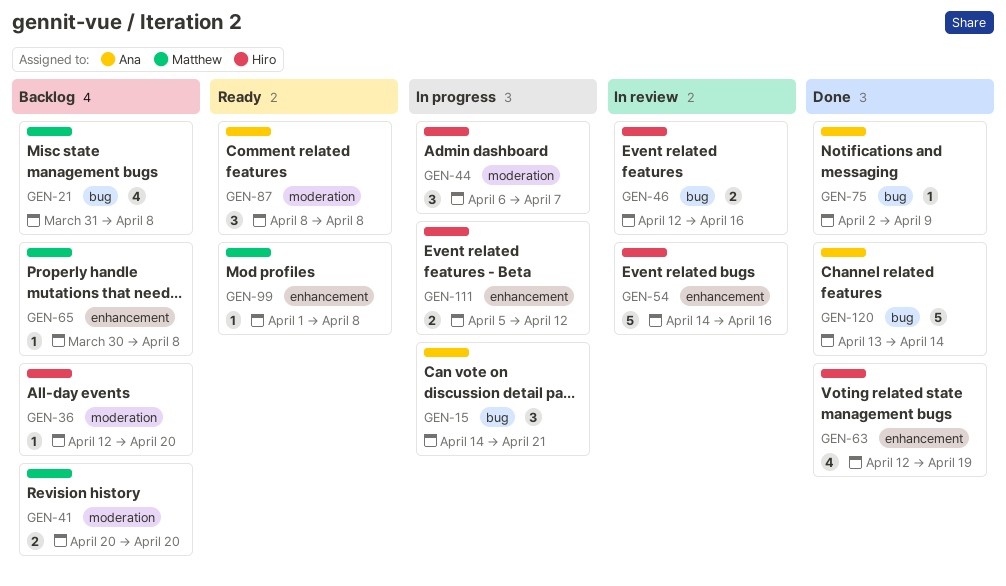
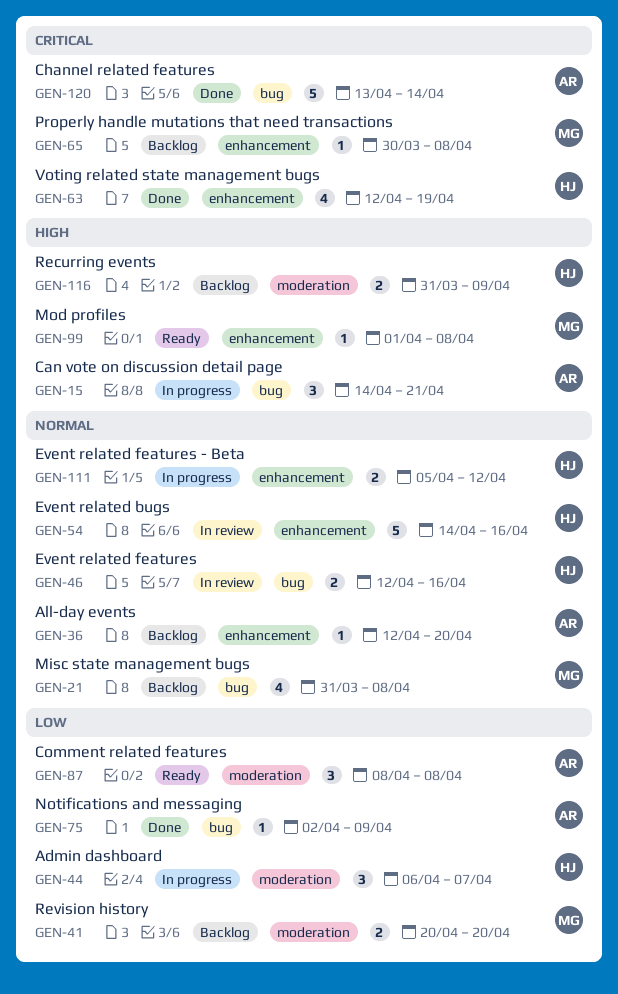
GEN-36, owner: Hiro -> Ana
GEN-36, label: moderation -> enhancement
GEN-116: none -> present

